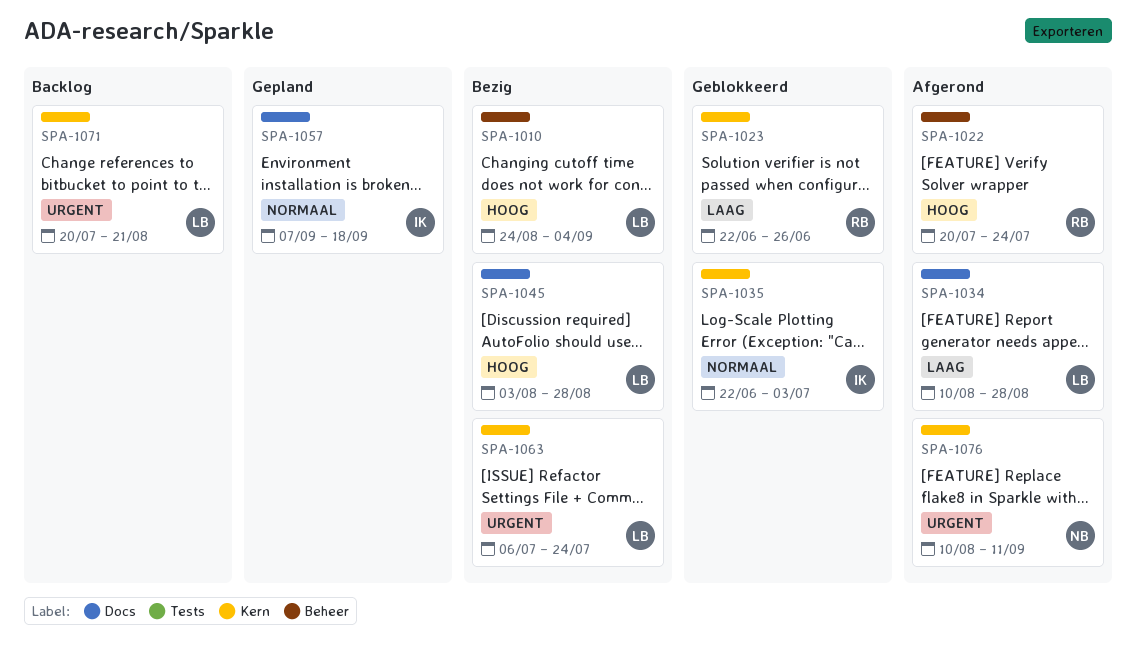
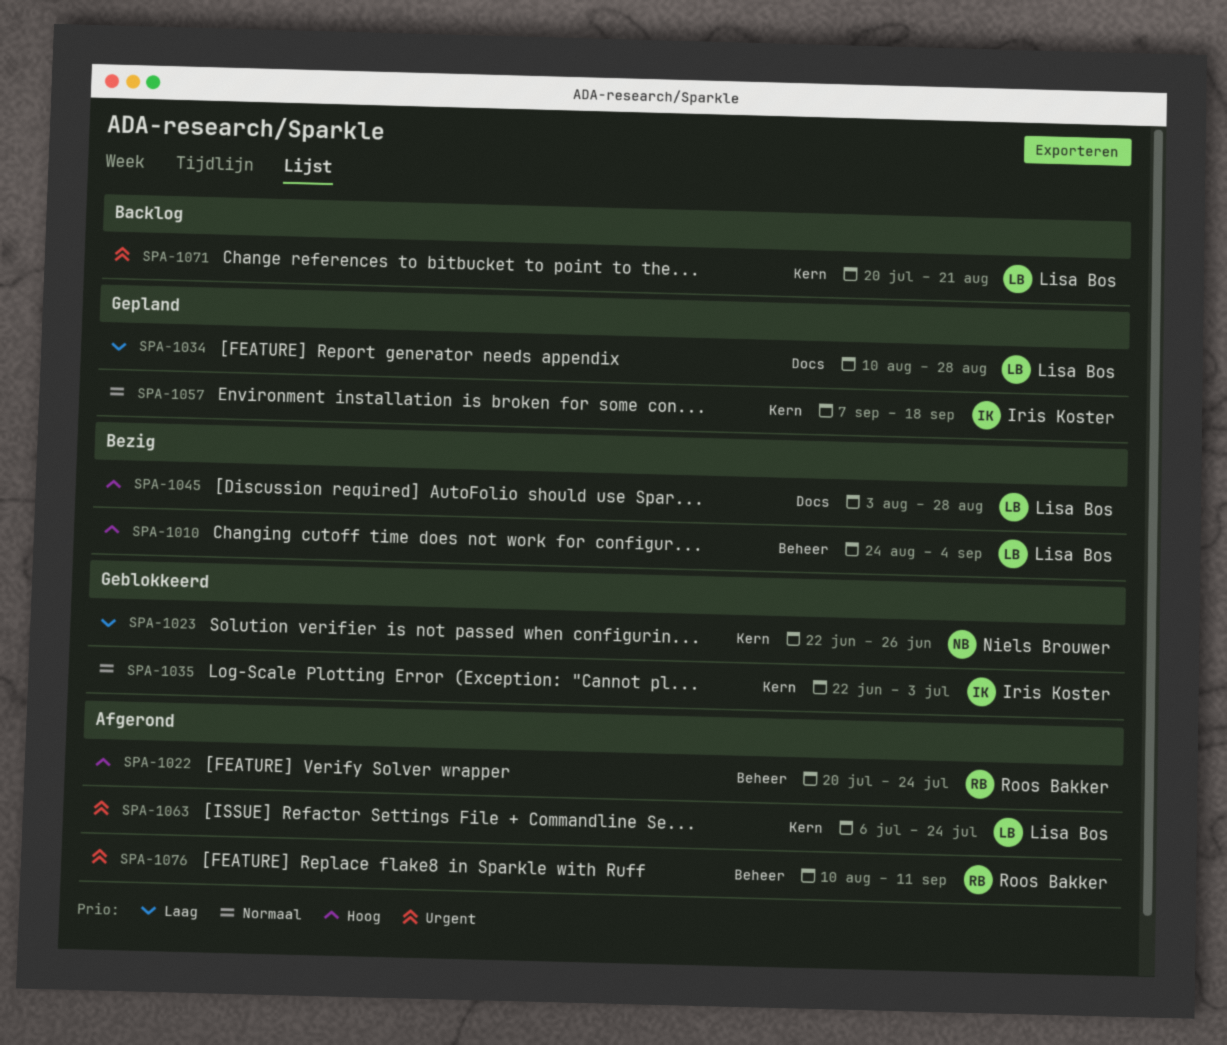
SPA-1023, owner: Roos Bakker -> Niels Brouwer
SPA-1034, status: Afgerond -> Gepland
SPA-1057, label: Docs -> Kern
SPA-1063, status: Bezig -> Afgerond
SPA-1076, owner: Niels Brouwer -> Roos Bakker
SPA-1076, label: Kern -> Beheer

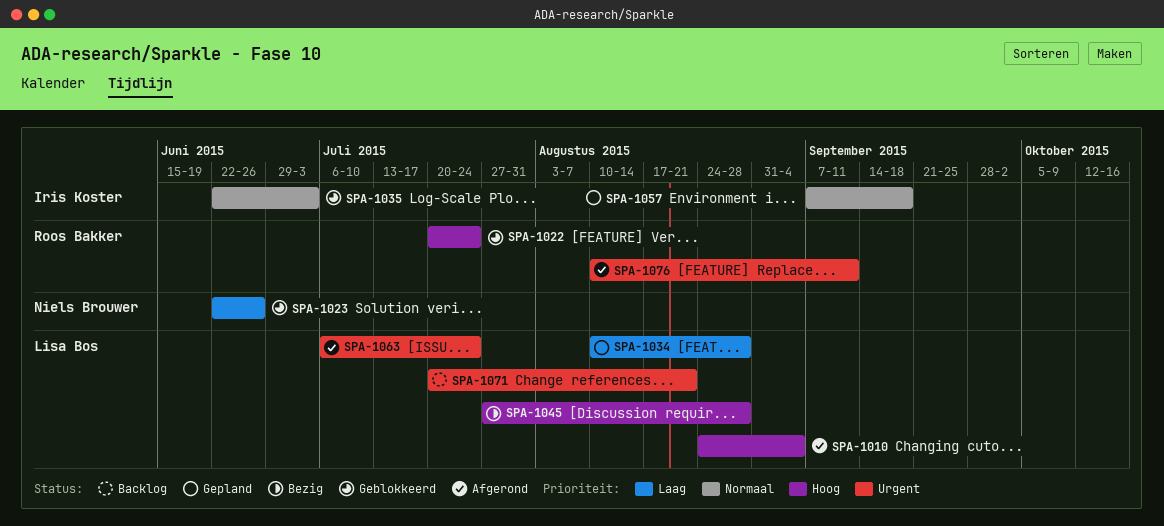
SPA-1010, status: Bezig -> Afgerond
SPA-1022, status: Afgerond -> Geblokkeerd
SPA-1045, start: Aug 3 -> Jul 27

